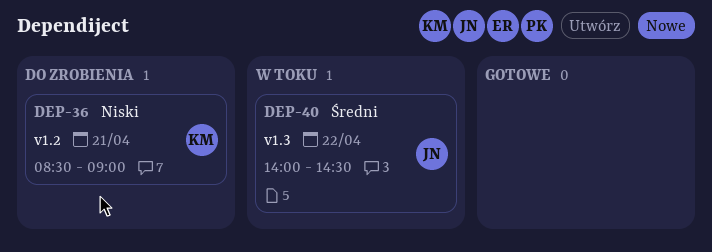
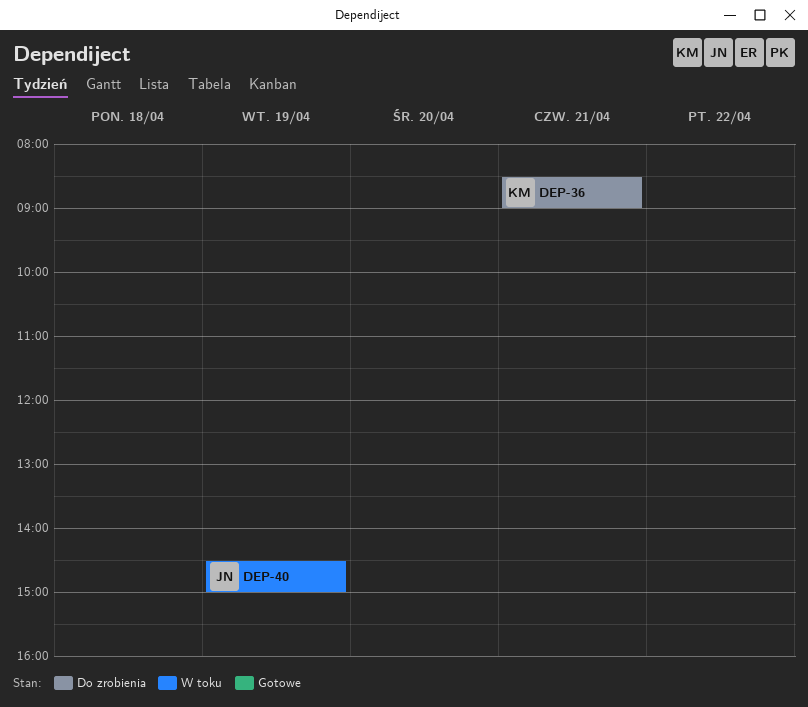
DEP-40, day: Apr 22 -> Apr 19
DEP-40, begins: 14:00 -> 14:30
DEP-40, ends: 14:30 -> 15:00

